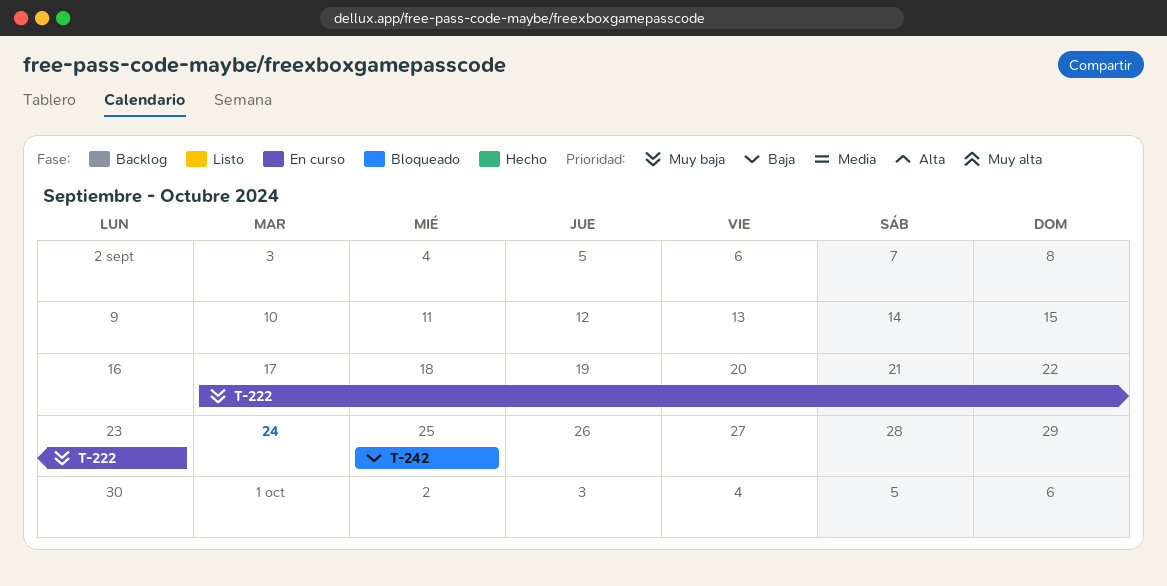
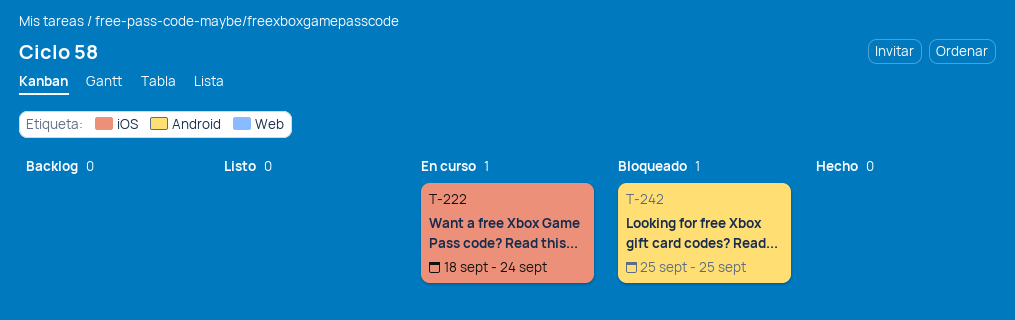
T-222, start: Sep 17 -> Sep 18
T-222, due: Sep 23 -> Sep 24

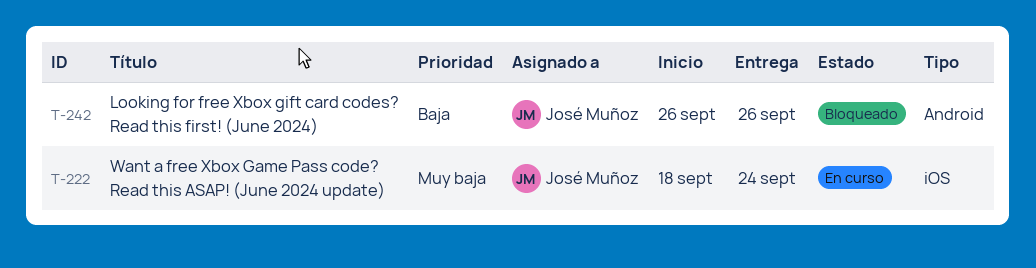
T-242, start: Sep 25 -> Sep 26
T-242, due: Sep 25 -> Sep 26

